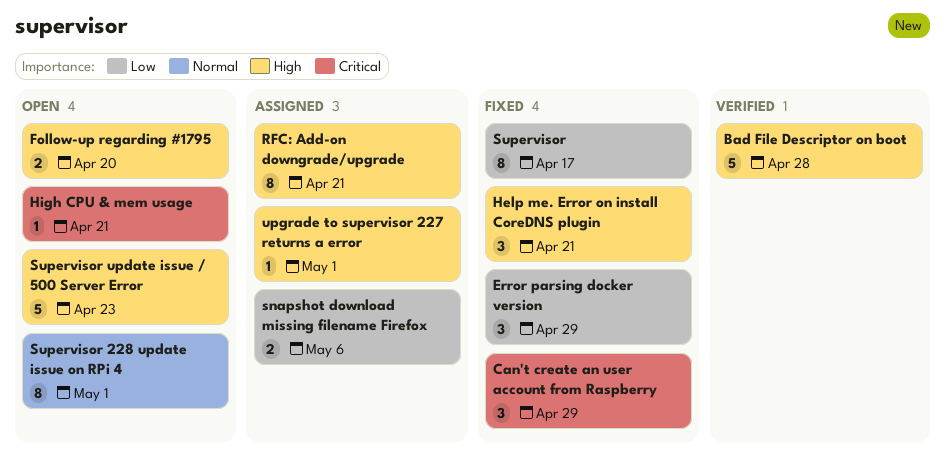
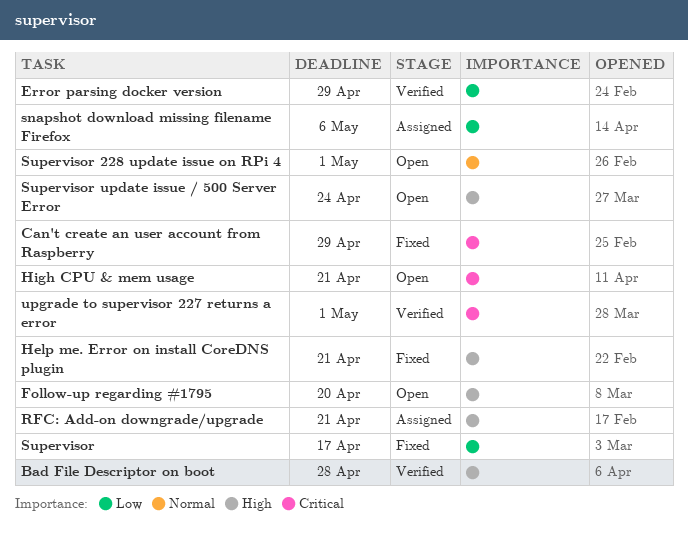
Error parsing docker version, status: Fixed -> Verified
Supervisor update issue / 500 Server Error, due: Apr 23 -> Apr 24
upgrade to supervisor 227 returns a error, status: Assigned -> Verified
upgrade to supervisor 227 returns a error, priority: High -> Critical

